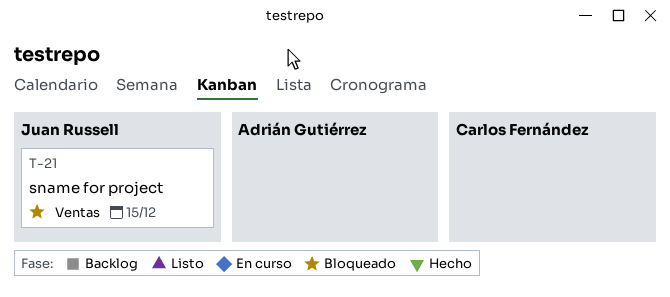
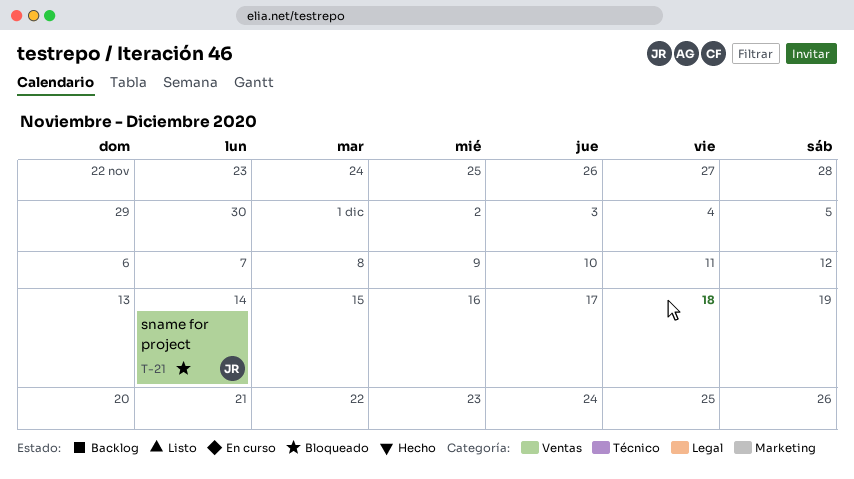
T-21, due: Dec 15 -> Dec 14

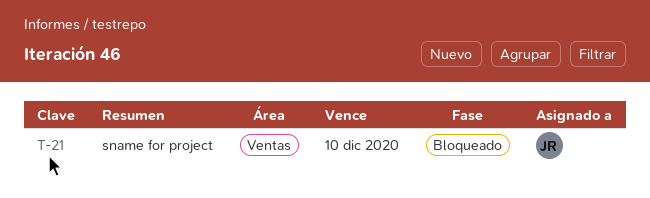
T-21, due: Dec 14 -> Dec 10

